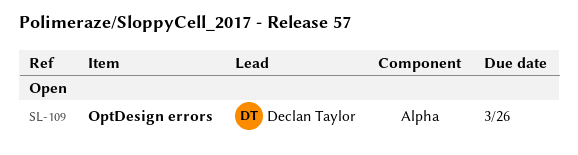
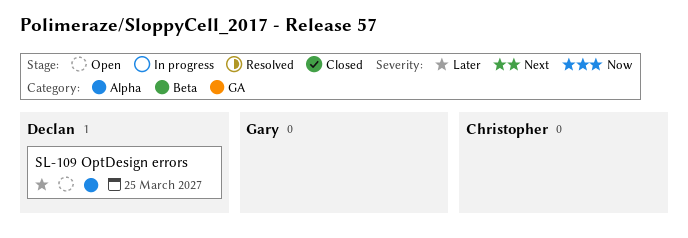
SL-109, due: Mar 26 -> Mar 25

